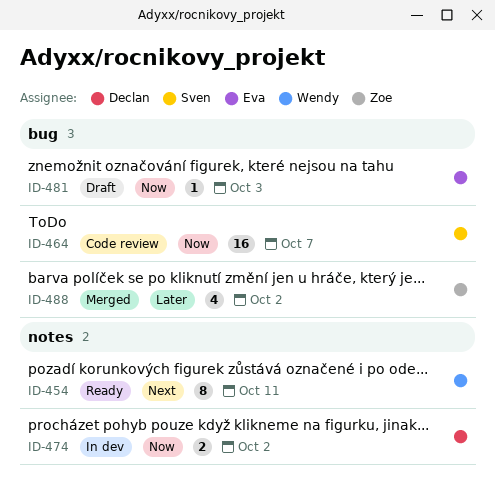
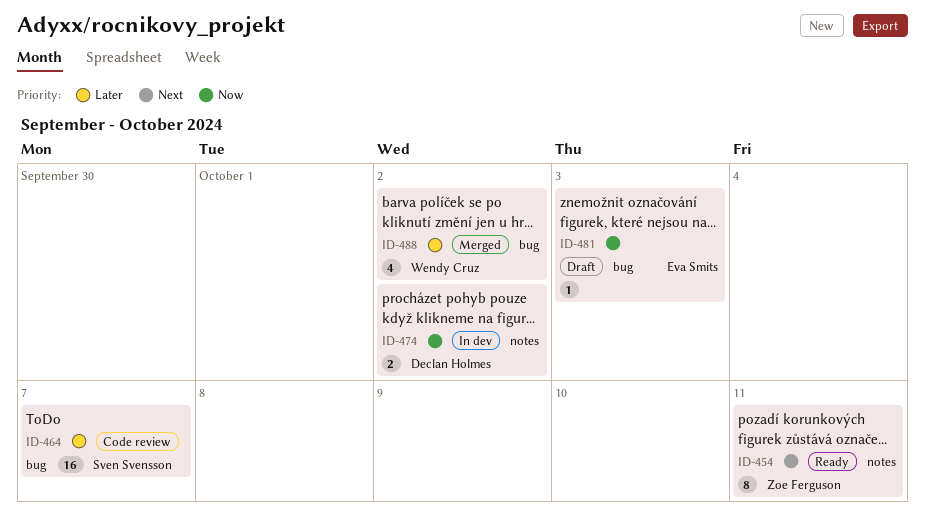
ID-454, owner: Wendy Cruz -> Zoe Ferguson
ID-464, priority: Now -> Later
ID-488, owner: Zoe Ferguson -> Wendy Cruz

